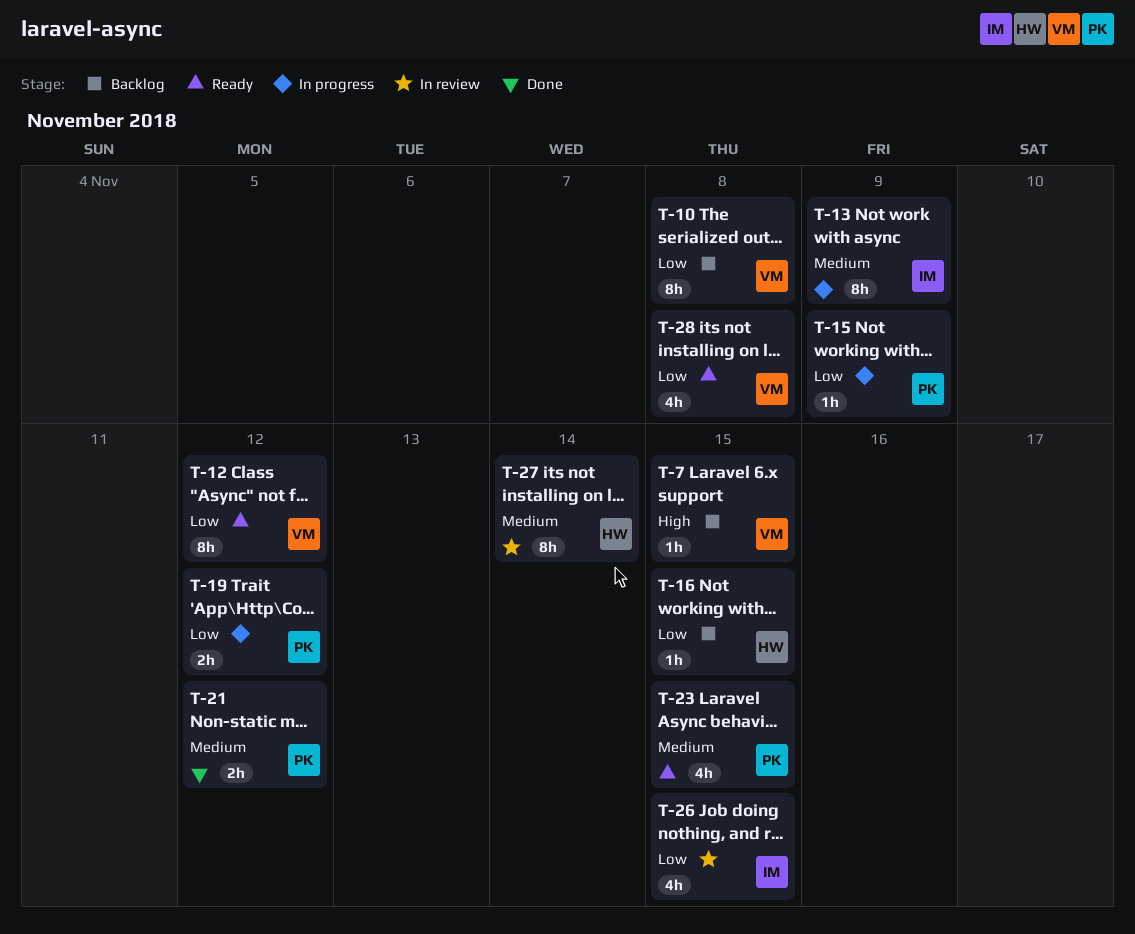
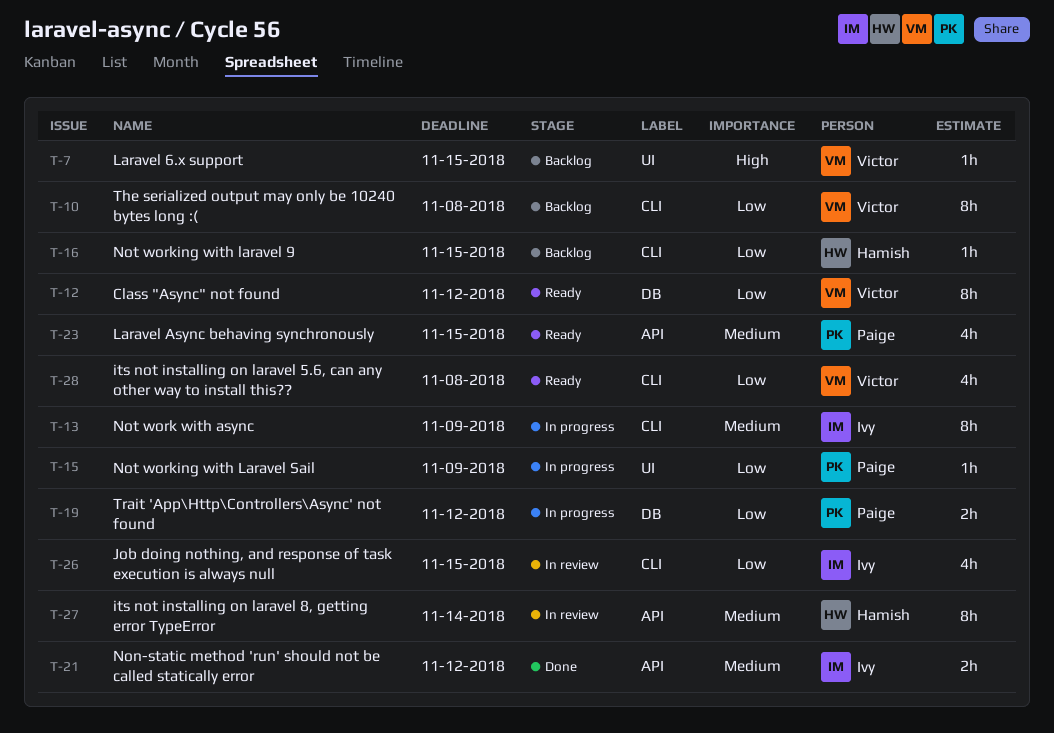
T-21, owner: Paige -> Ivy

